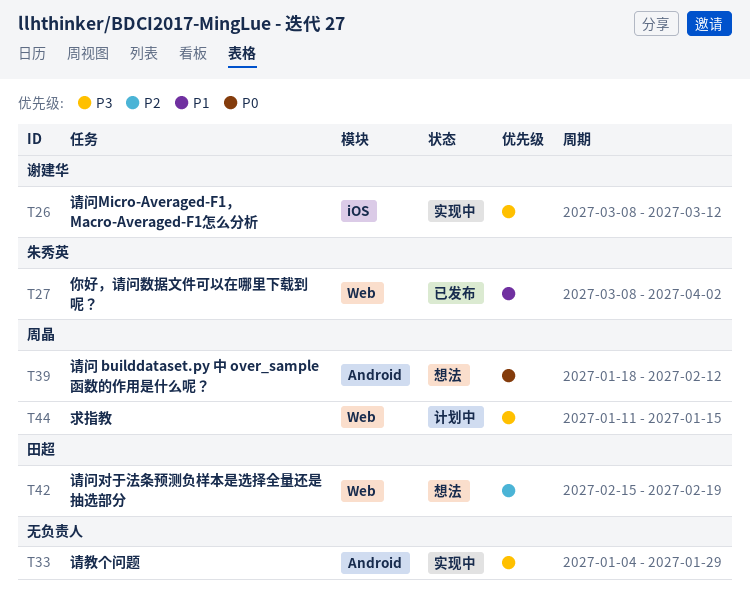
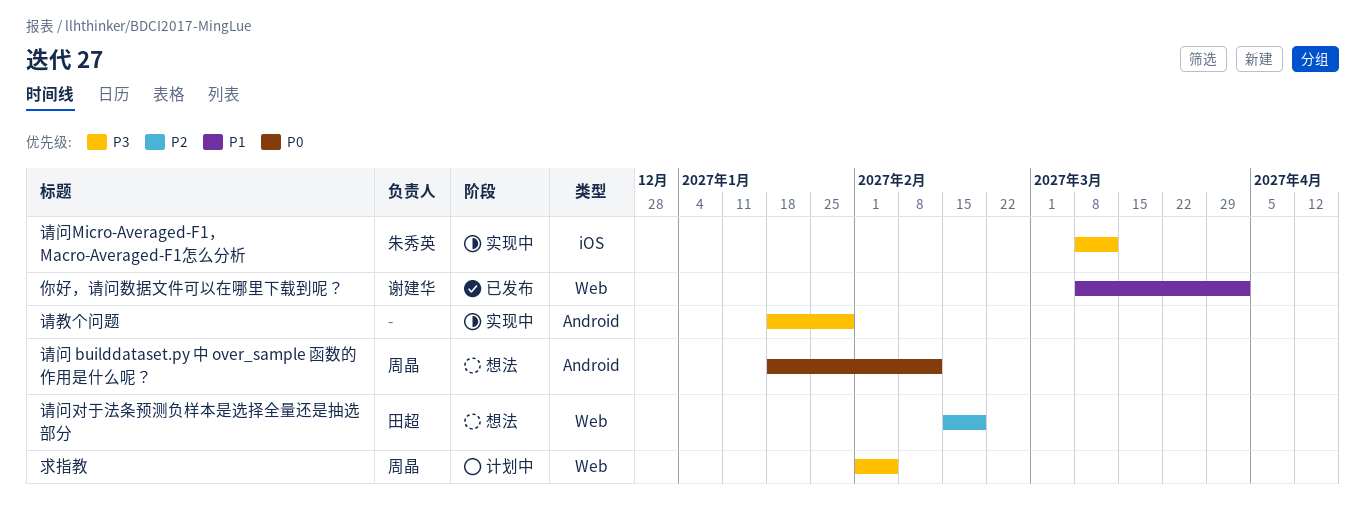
你好，请问数据文件可以在哪里下载到呢？, owner: 朱秀英 -> 谢建华
求指教, start: Jan 11 -> Feb 1
求指教, due: Jan 15 -> Feb 5
请教个问题, start: Jan 4 -> Jan 18
请问Micro-Averaged-F1， Macro-Averaged-F1怎么分析, owner: 谢建华 -> 朱秀英

